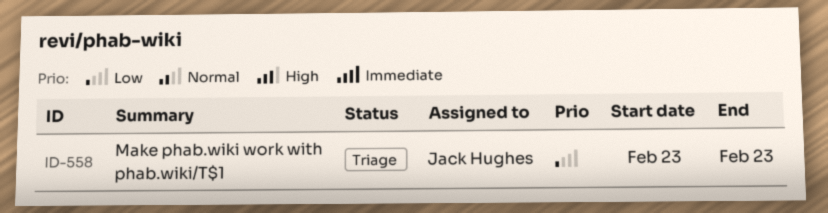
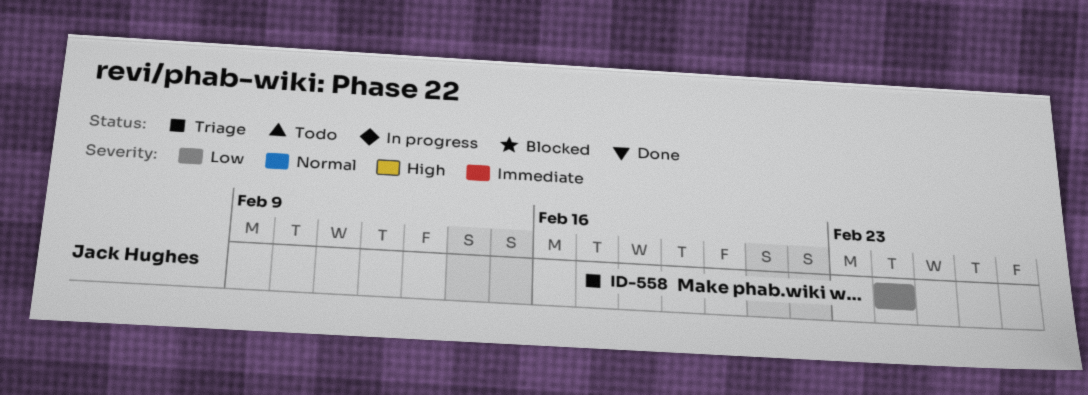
ID-558, start: Feb 23 -> Feb 24
ID-558, due: Feb 23 -> Feb 24

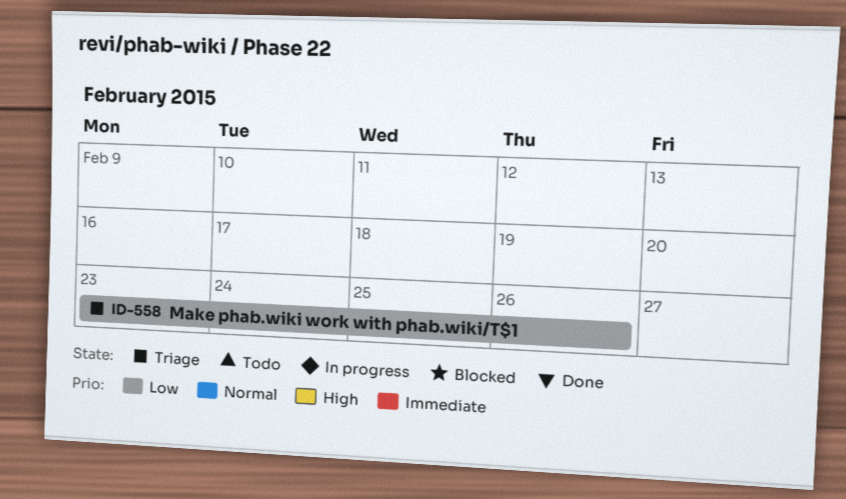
ID-558, start: Feb 24 -> Feb 23
ID-558, due: Feb 24 -> Feb 26

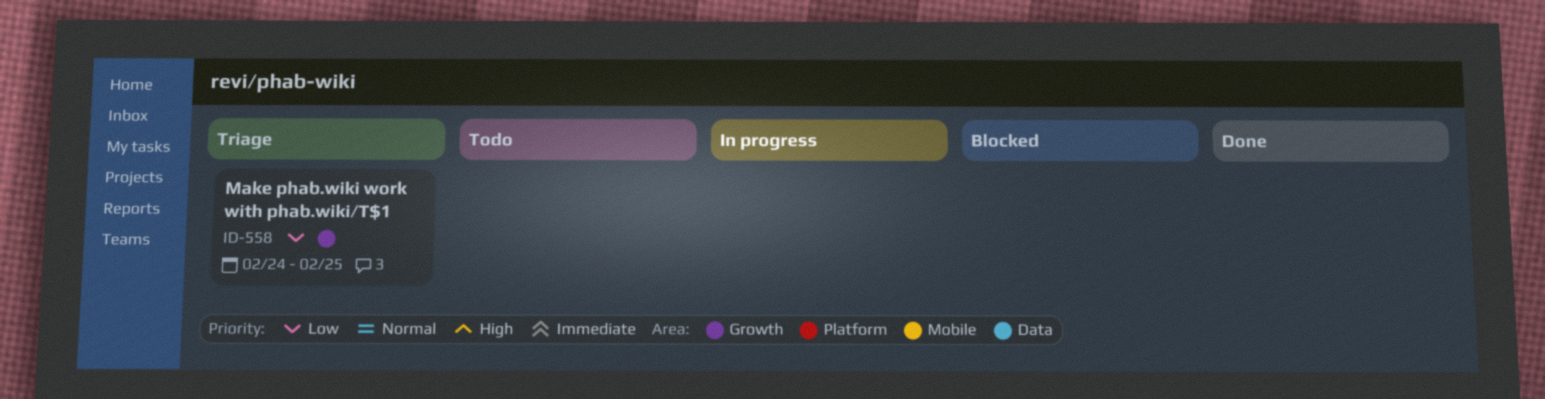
ID-558, start: Feb 23 -> Feb 24
ID-558, due: Feb 26 -> Feb 25

